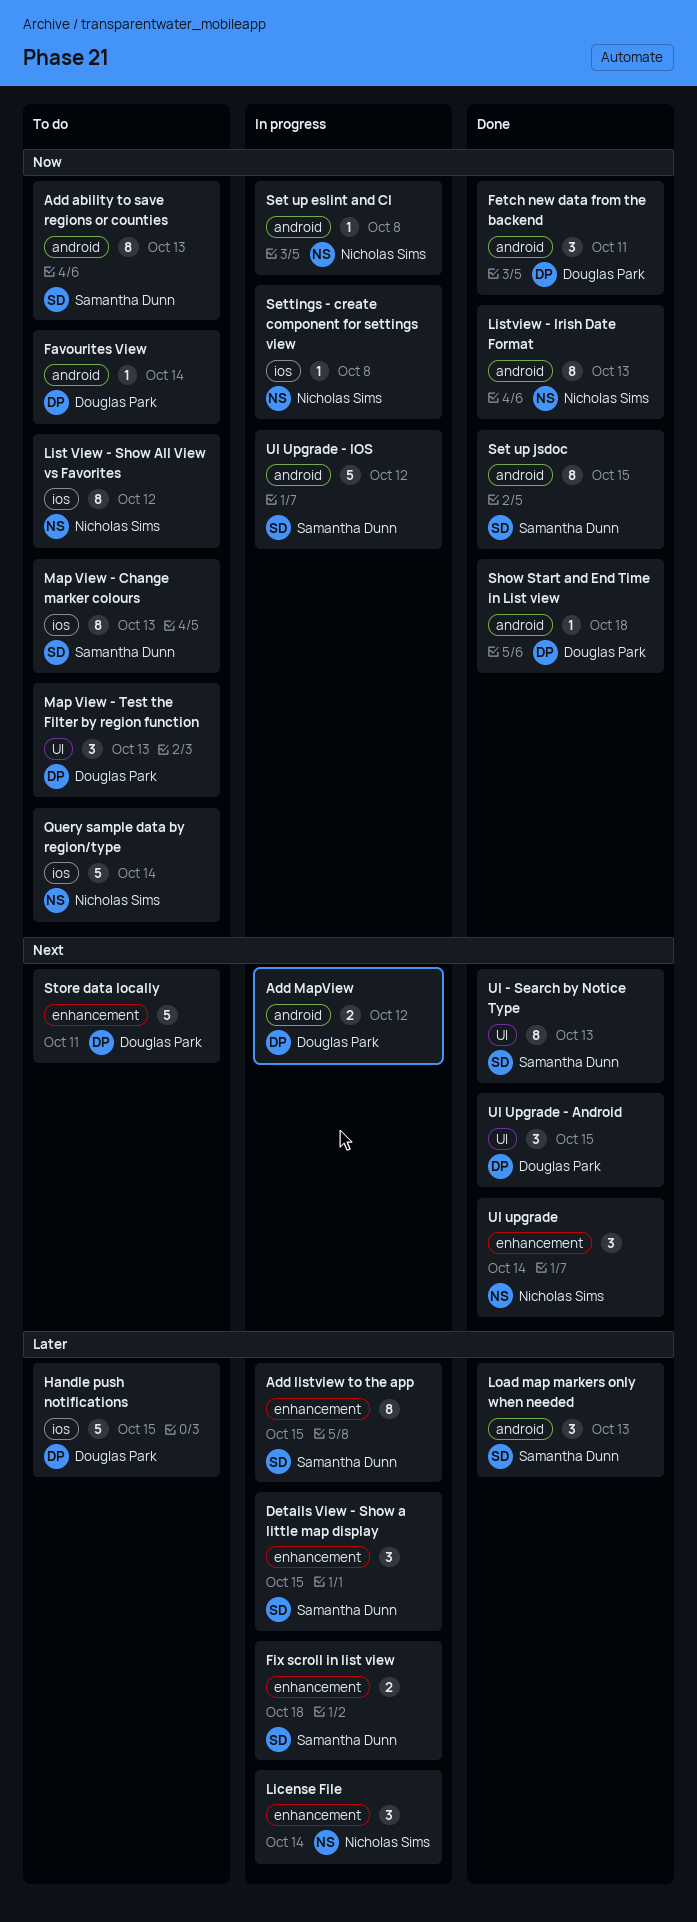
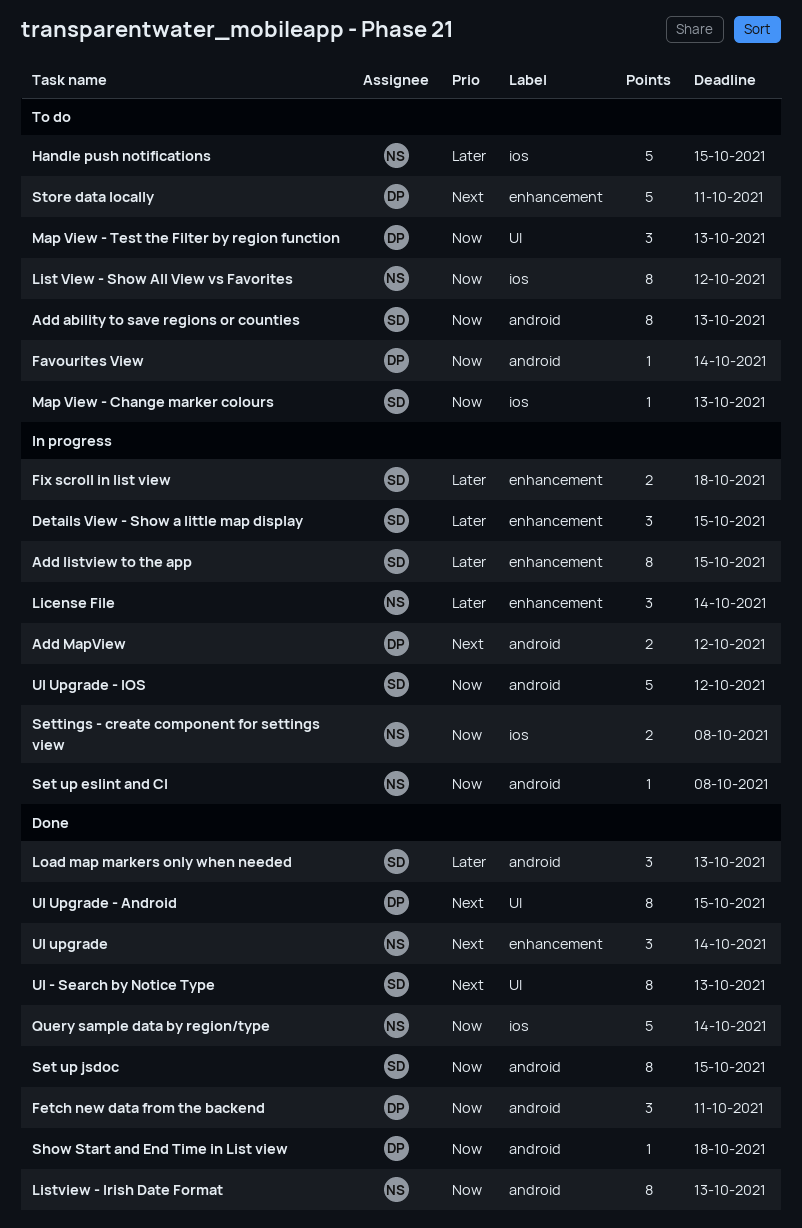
Handle push notifications, owner: Douglas Park -> Nicholas Sims
Map View - Change marker colours, estimate: 8 -> 1
Query sample data by region/type, status: To do -> Done
Settings - create component for settings view, estimate: 1 -> 2
UI Upgrade - Android, estimate: 3 -> 8

